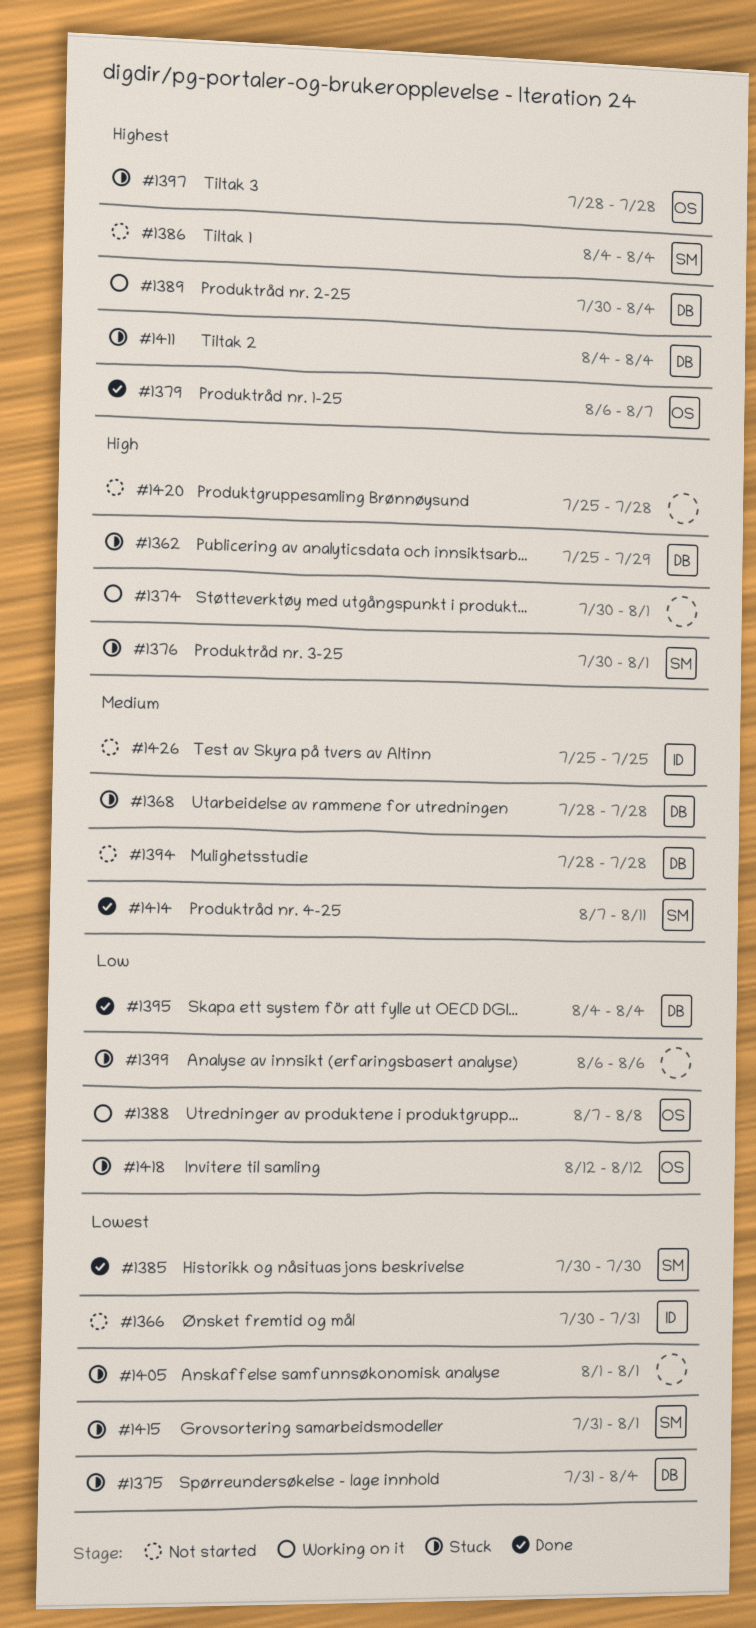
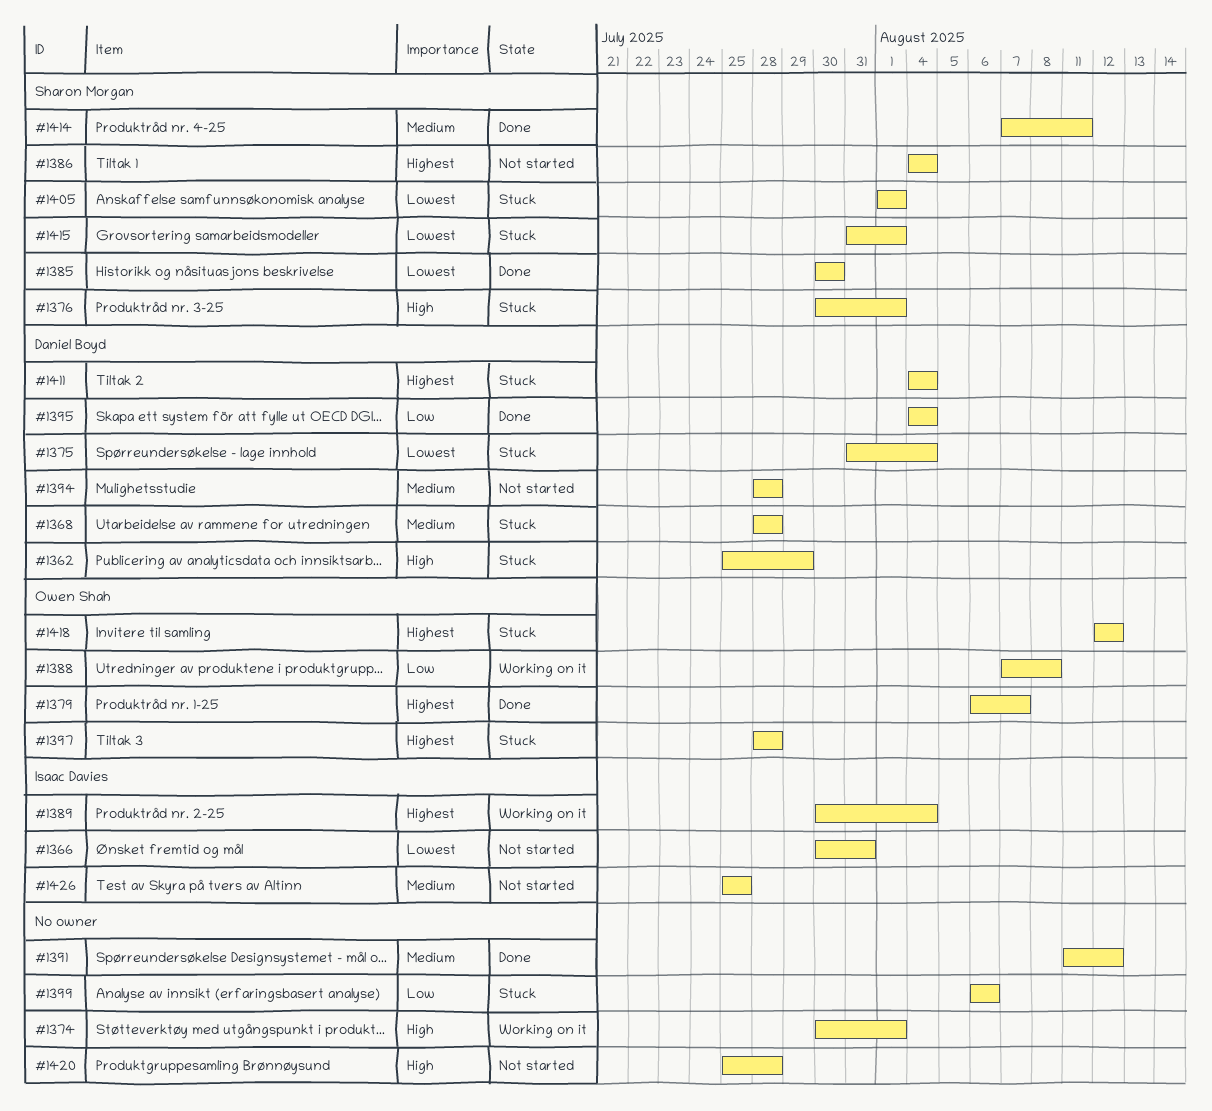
#1389, owner: Daniel Boyd -> Isaac Davies
#1391: none -> present
#1405, owner: none -> Sharon Morgan
#1418, priority: Low -> Highest

